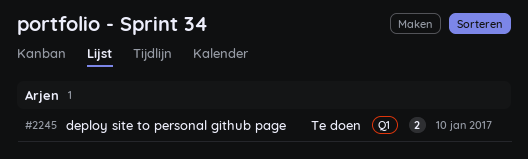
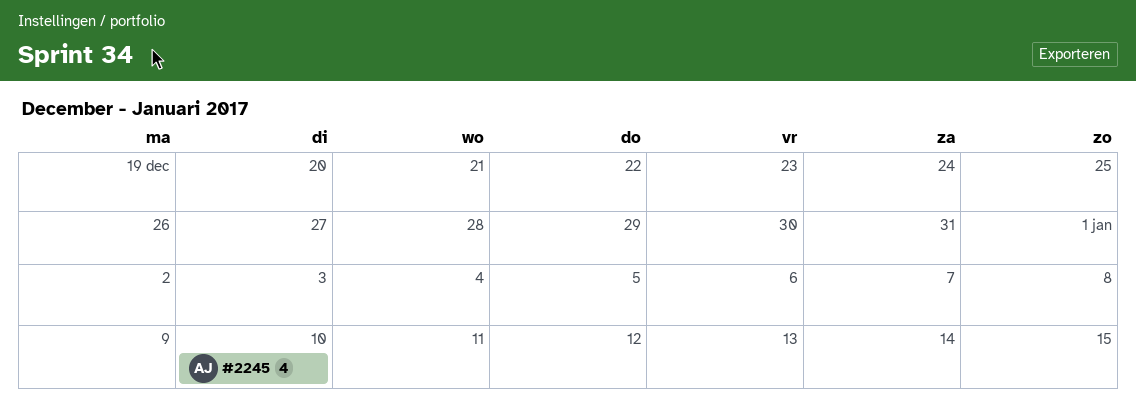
#2245, estimate: 2 -> 4

